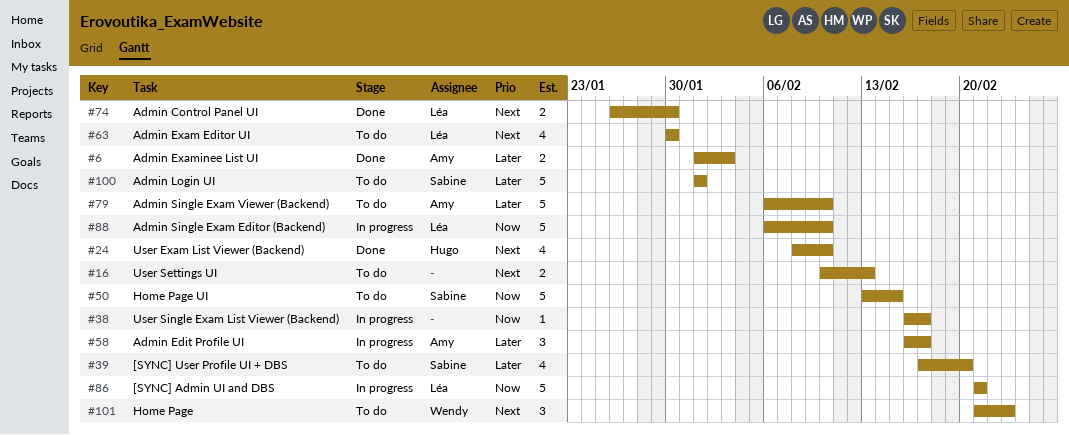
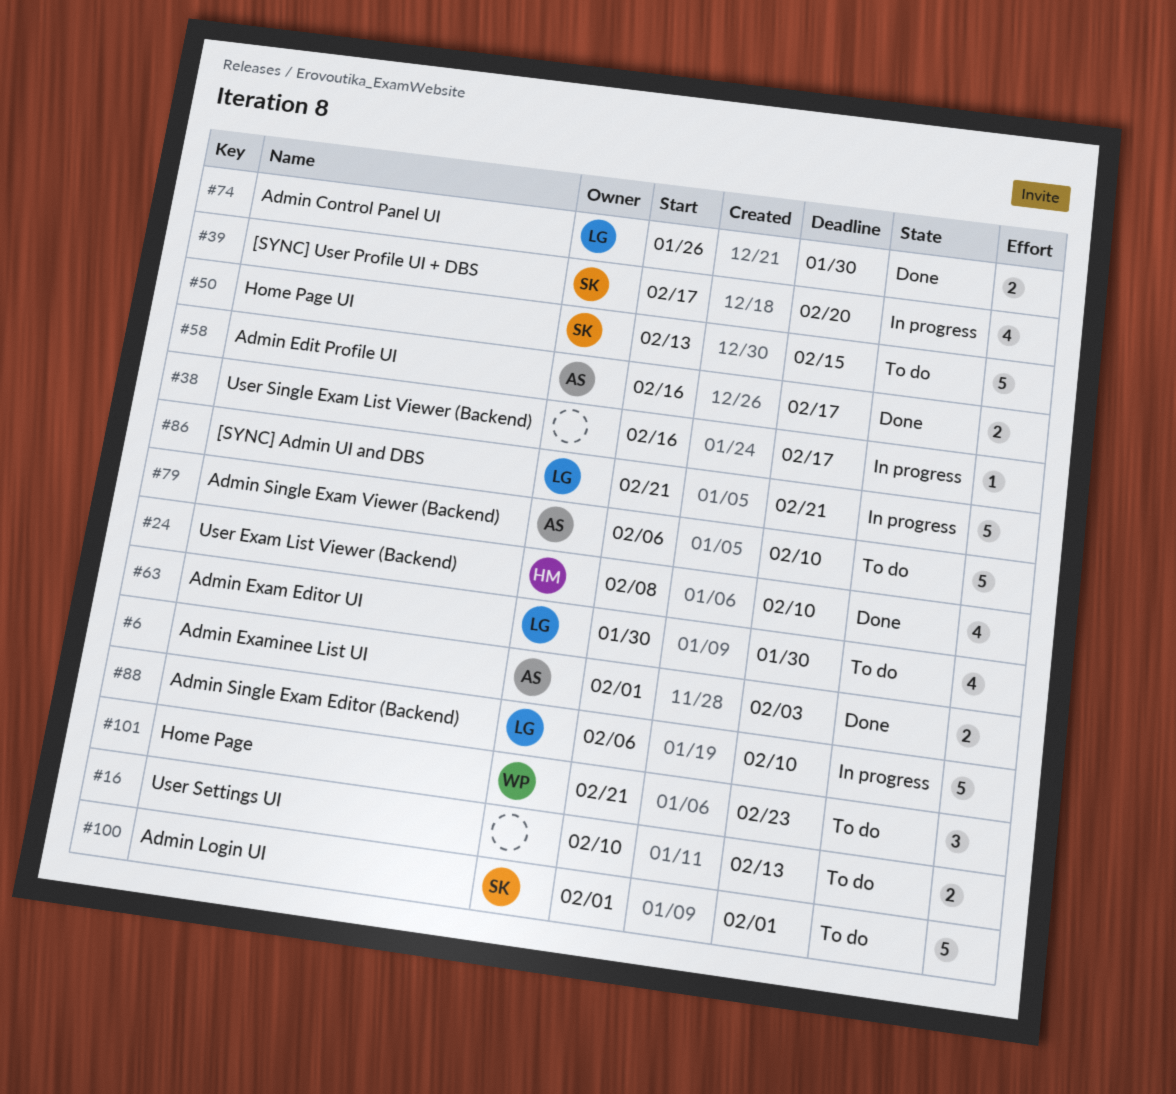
#39, status: To do -> In progress
#58, status: In progress -> Done
#58, estimate: 3 -> 2

